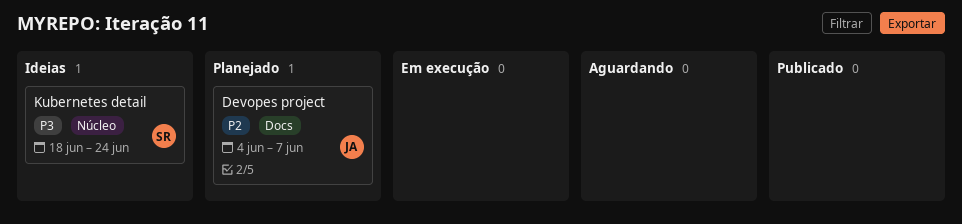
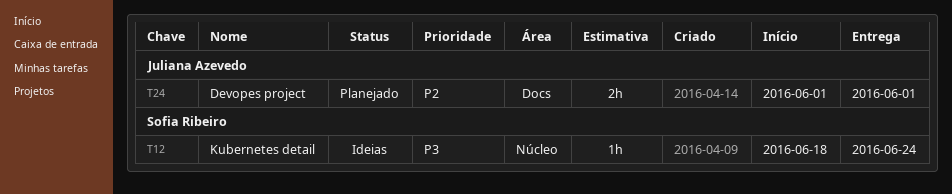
Devopes project, start: Jun 4 -> Jun 1
Devopes project, due: Jun 7 -> Jun 1

